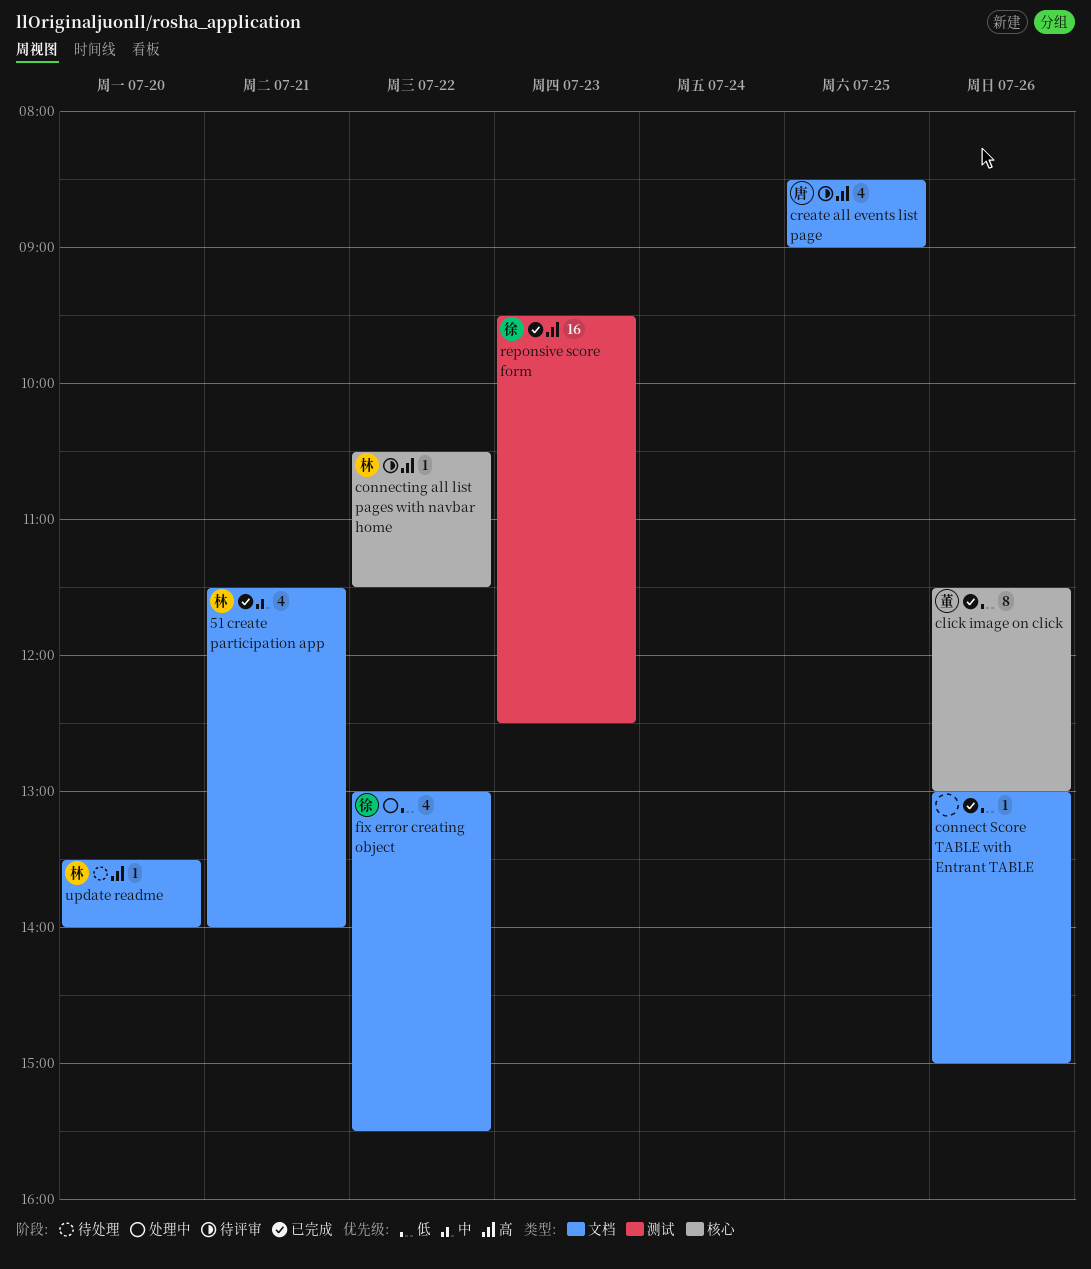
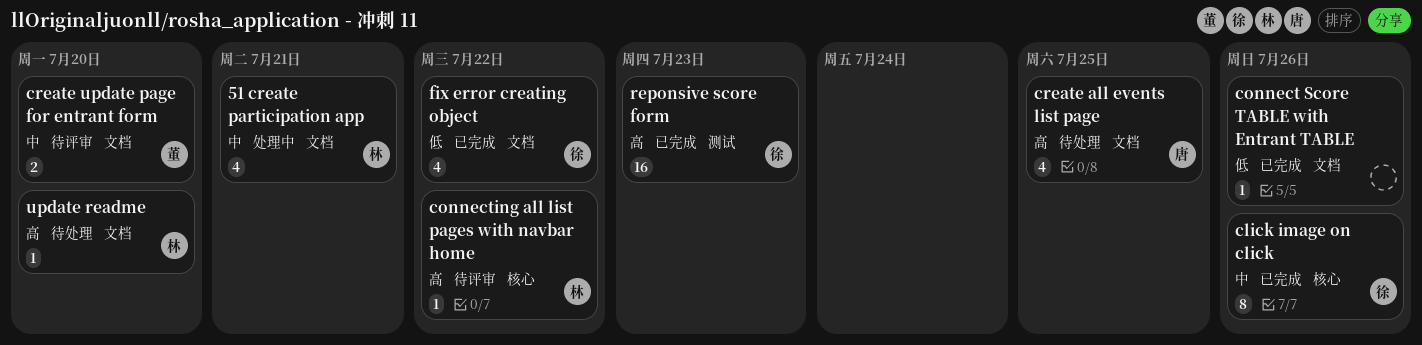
51 create participation app, status: 已完成 -> 处理中
click image on click, owner: 董 -> 徐
click image on click, priority: 低 -> 中
create all events list page, status: 待评审 -> 待处理
create update page for entrant form: none -> present
fix error creating object, status: 处理中 -> 已完成

